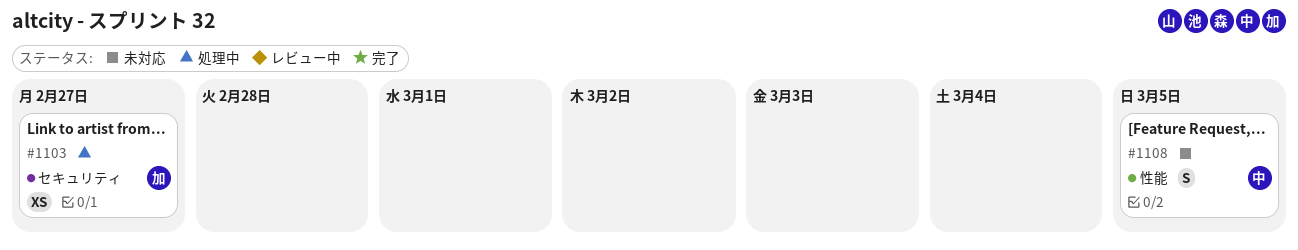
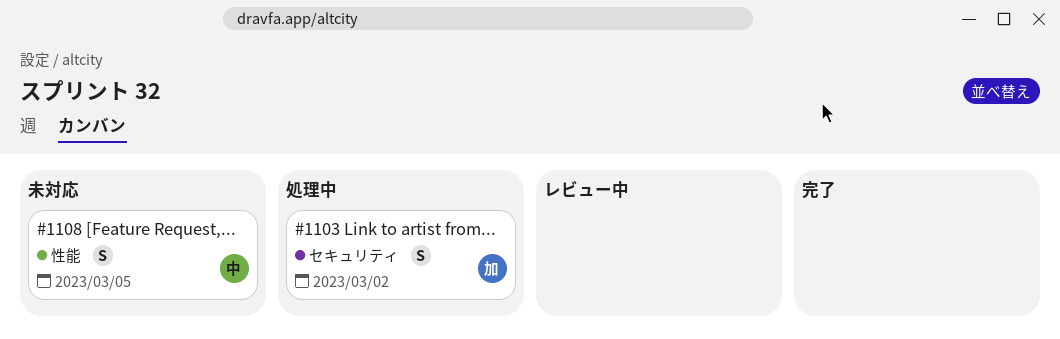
#1103, estimate: XS -> S
#1103, due: Feb 27 -> Mar 2

